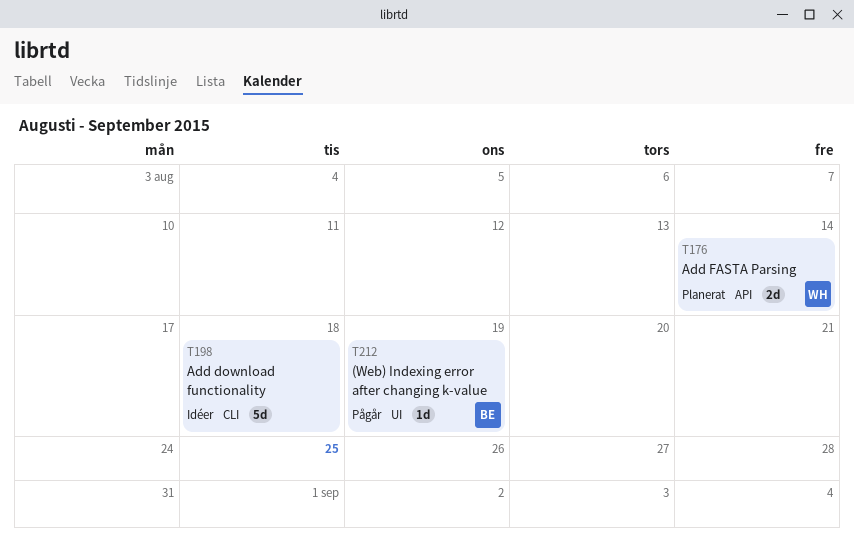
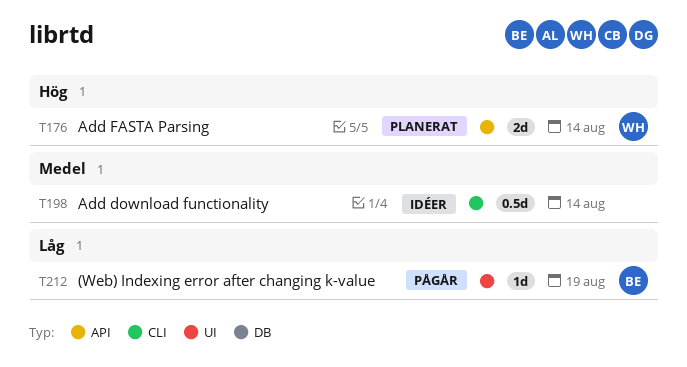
T198, estimate: 5d -> 0.5d
T198, due: Aug 18 -> Aug 14

